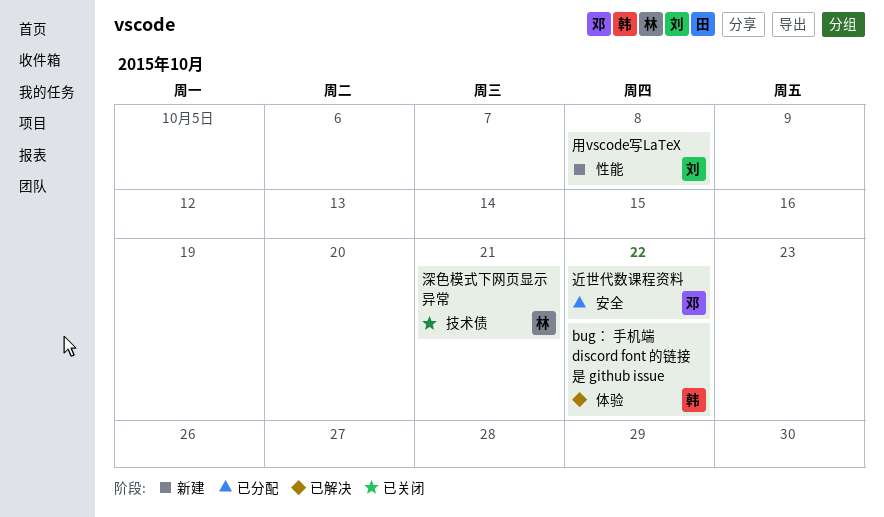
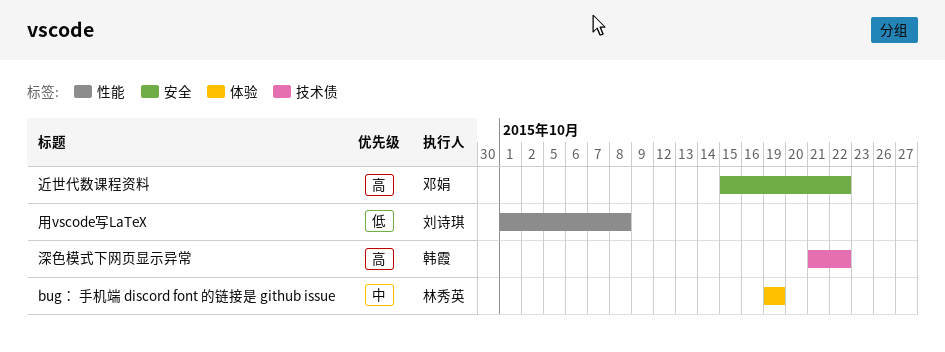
bug： 手机端 discord font 的链接是 github issue, owner: 韩霞 -> 林秀英
bug： 手机端 discord font 的链接是 github issue, due: Oct 22 -> Oct 19
深色模式下网页显示异常, owner: 林秀英 -> 韩霞
深色模式下网页显示异常, due: Oct 21 -> Oct 22

